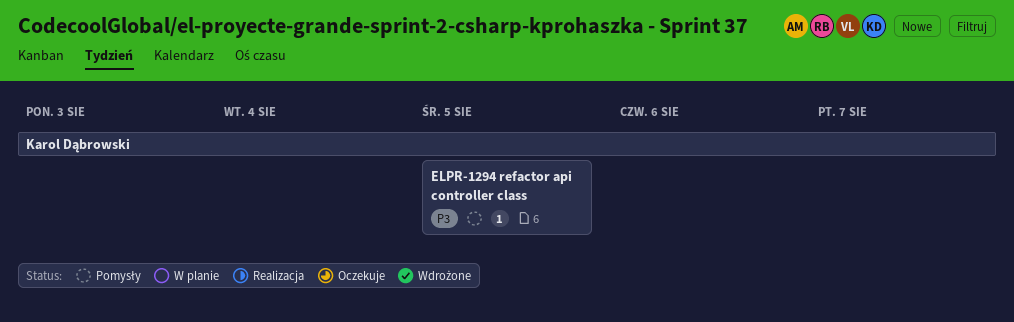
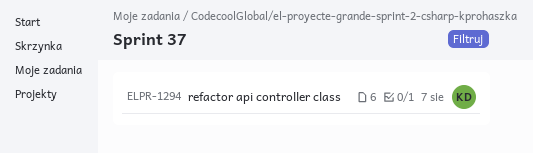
ELPR-1294, due: Aug 5 -> Aug 7

